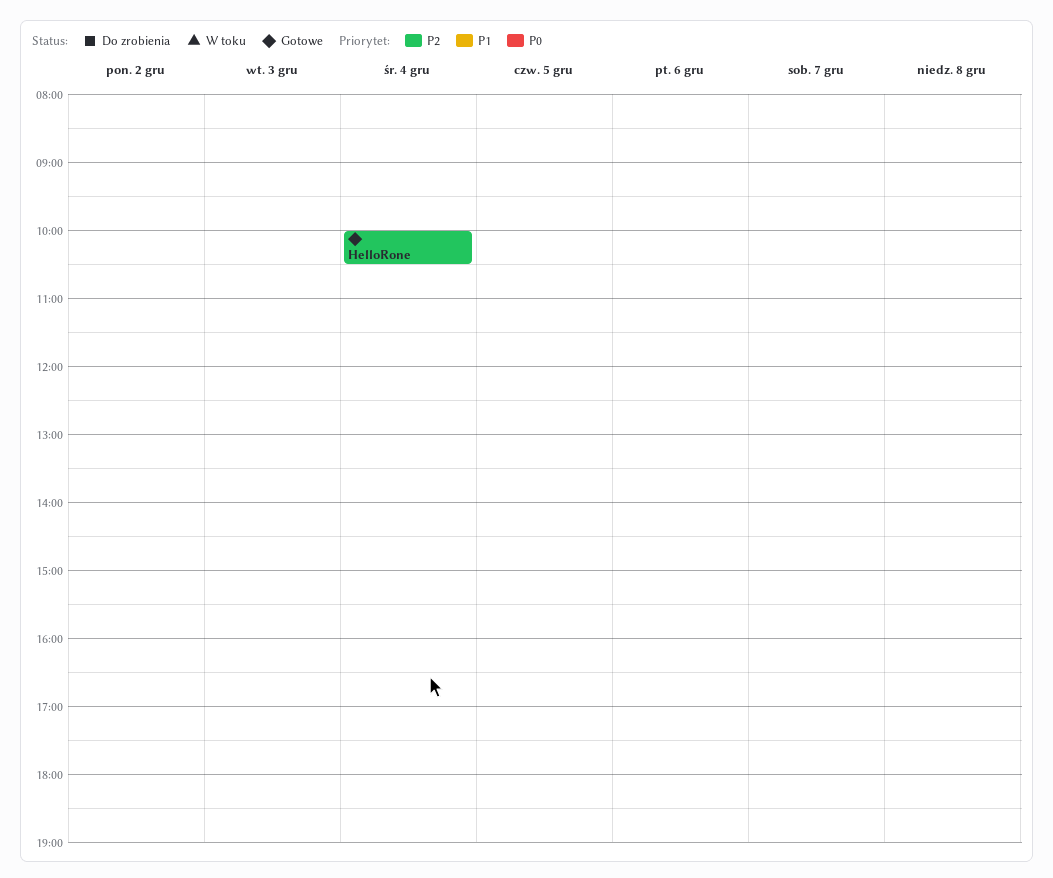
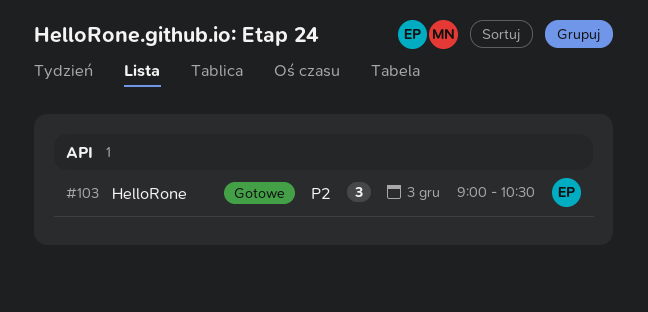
HelloRone, day: Dec 4 -> Dec 3
HelloRone, begins: 10:00 -> 09:00

